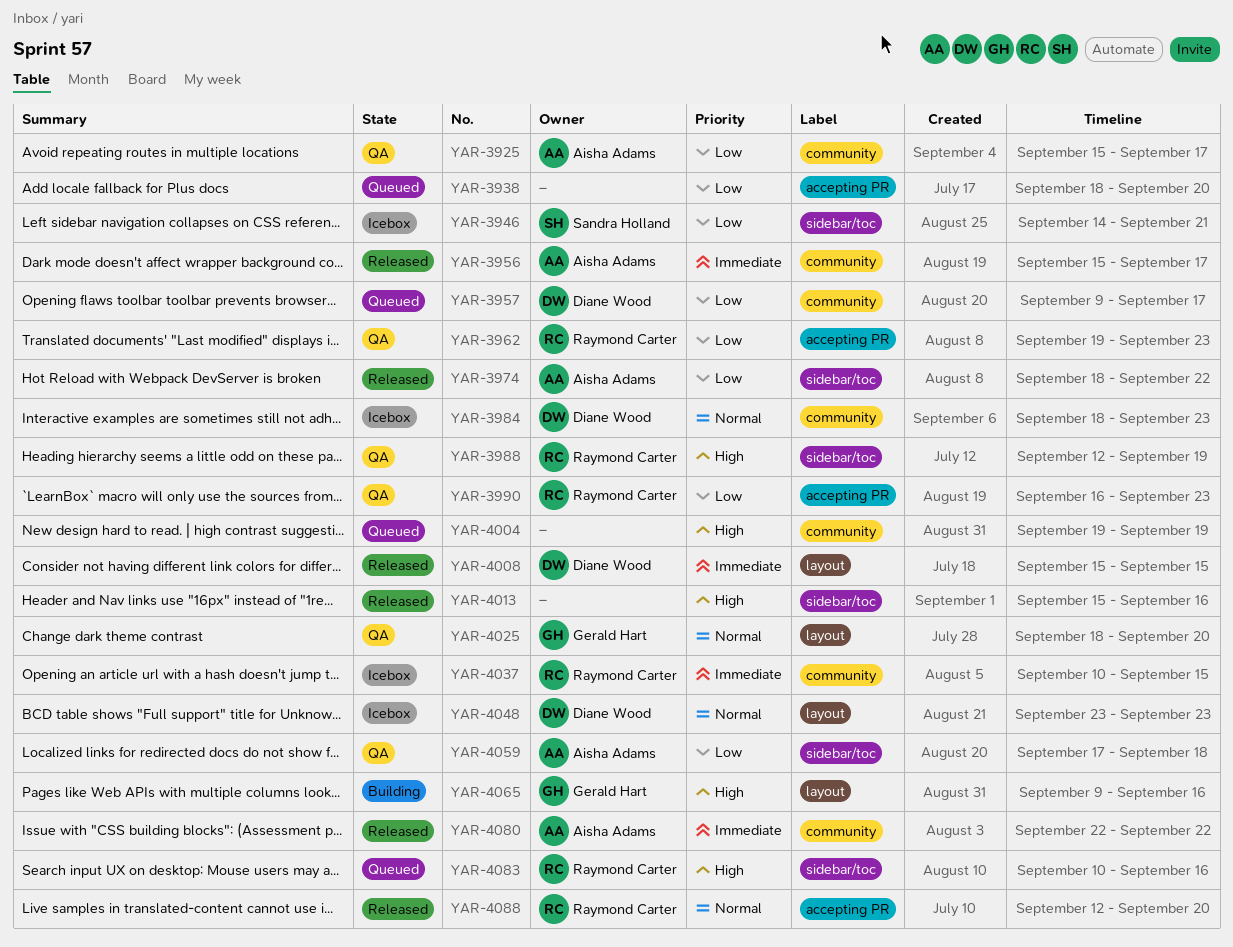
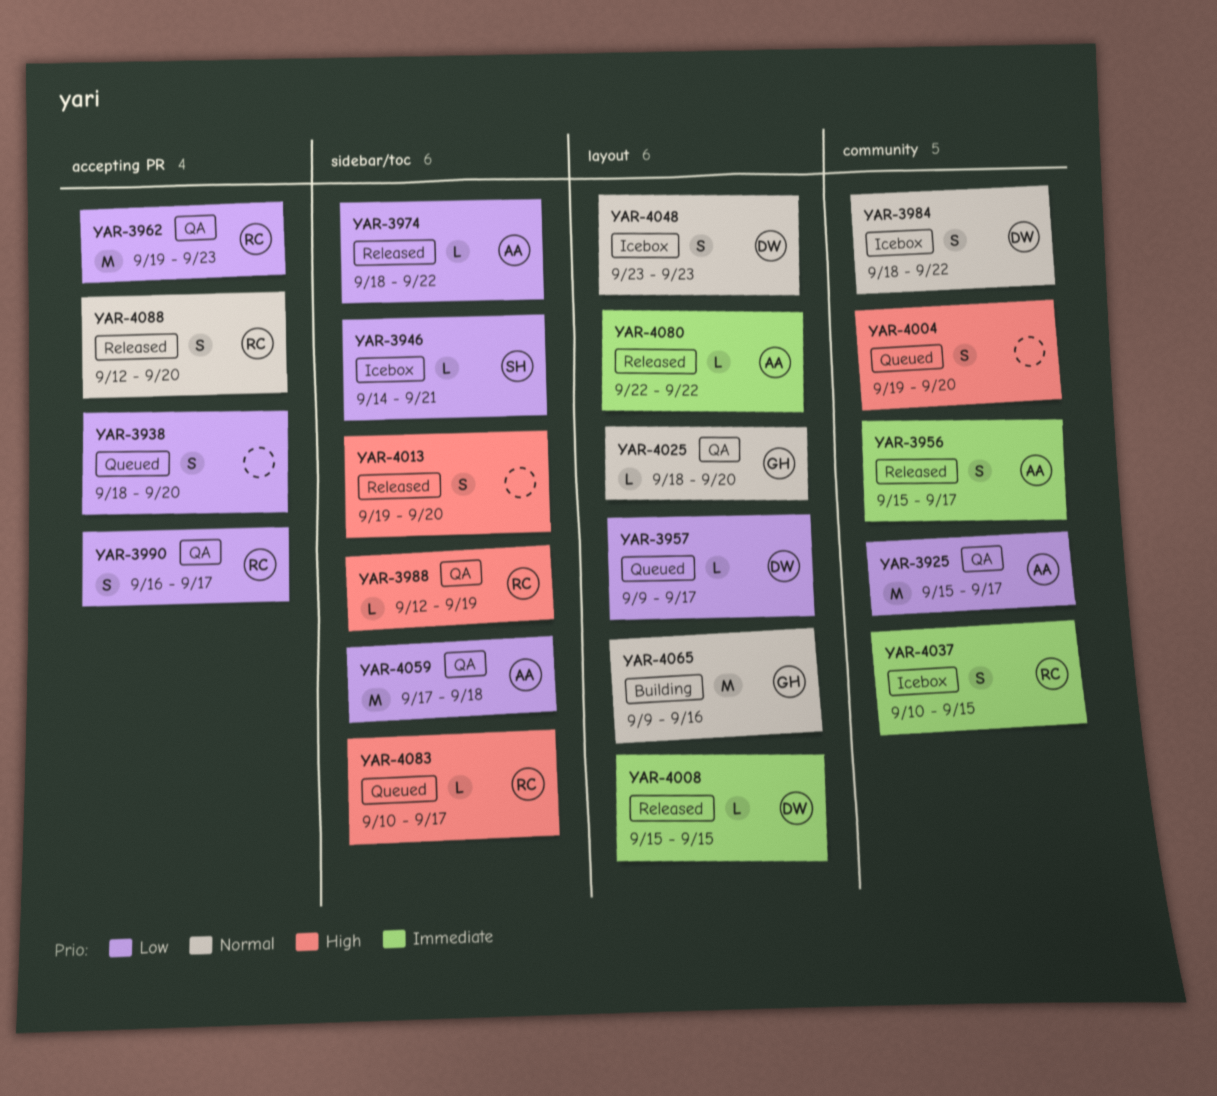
YAR-3957, label: community -> layout
YAR-3984, due: Sep 23 -> Sep 22
YAR-3990, due: Sep 23 -> Sep 17
YAR-4004, due: Sep 19 -> Sep 20
YAR-4013, start: Sep 15 -> Sep 19
YAR-4013, due: Sep 16 -> Sep 20
YAR-4065, priority: High -> Normal
YAR-4080, label: community -> layout
YAR-4083, due: Sep 16 -> Sep 17

